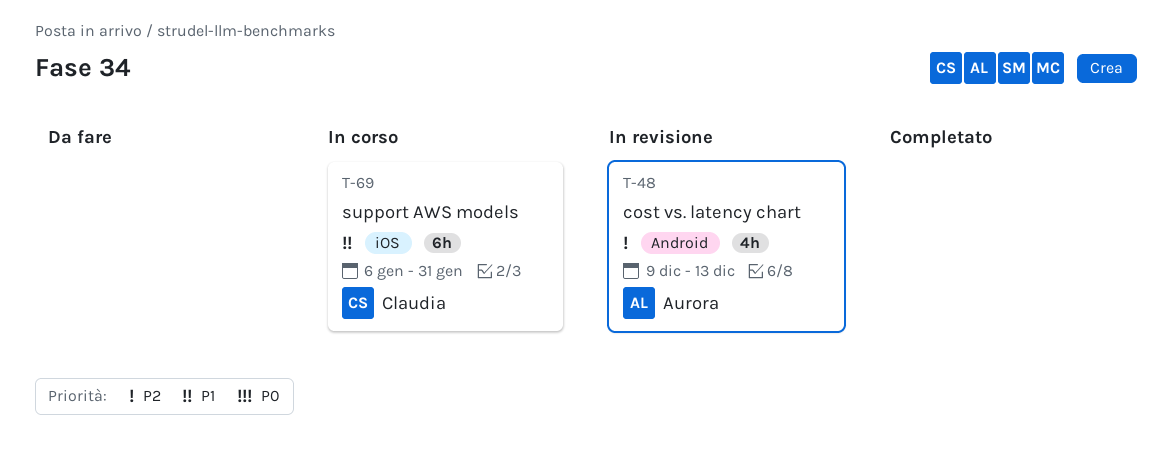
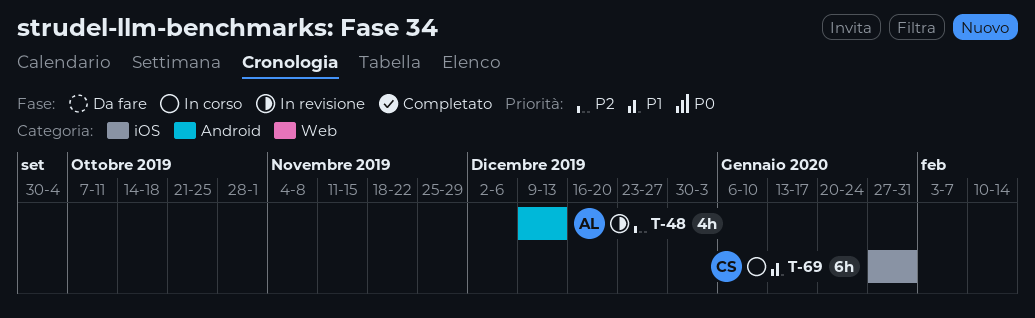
T-69, start: Jan 6 -> Jan 27

